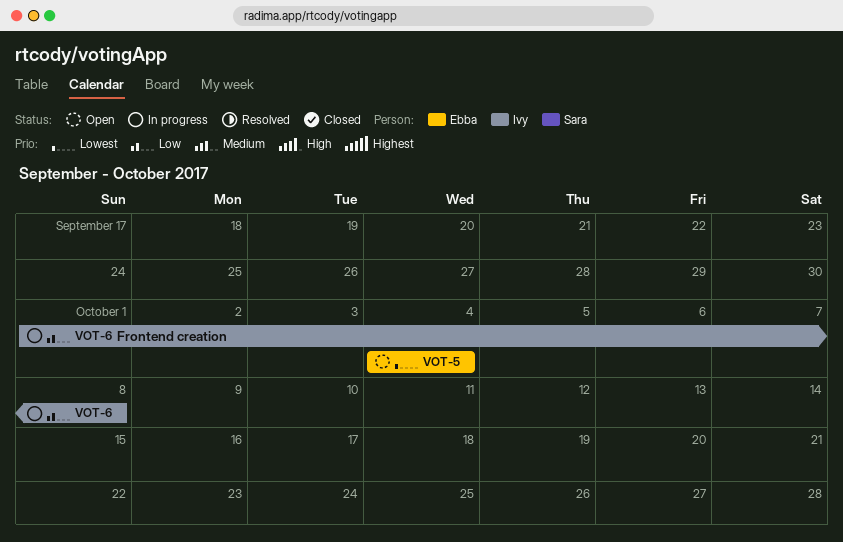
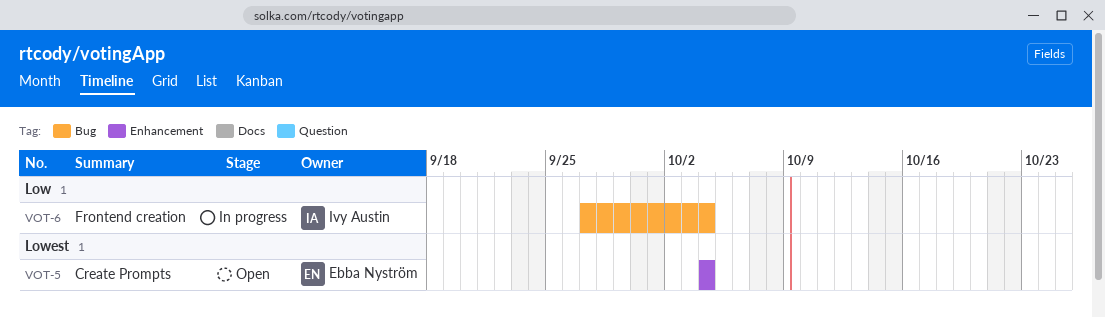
VOT-6, start: Oct 1 -> Sep 27
VOT-6, due: Oct 8 -> Oct 4

